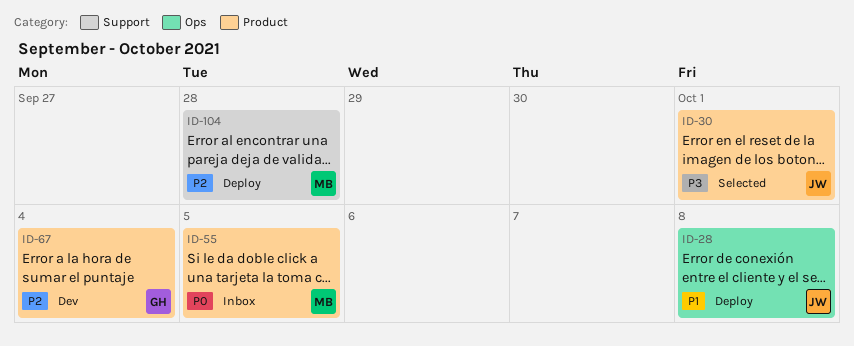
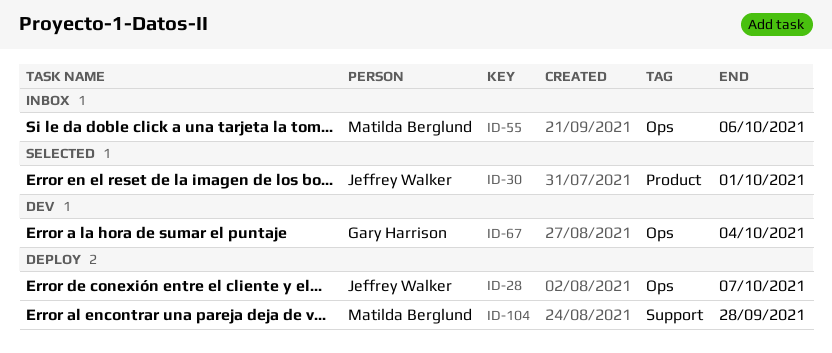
ID-28, due: Oct 8 -> Oct 7
ID-55, label: Product -> Ops
ID-55, due: Oct 5 -> Oct 6
ID-67, label: Product -> Ops

